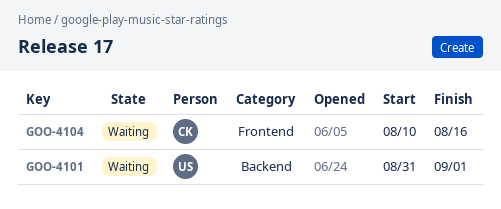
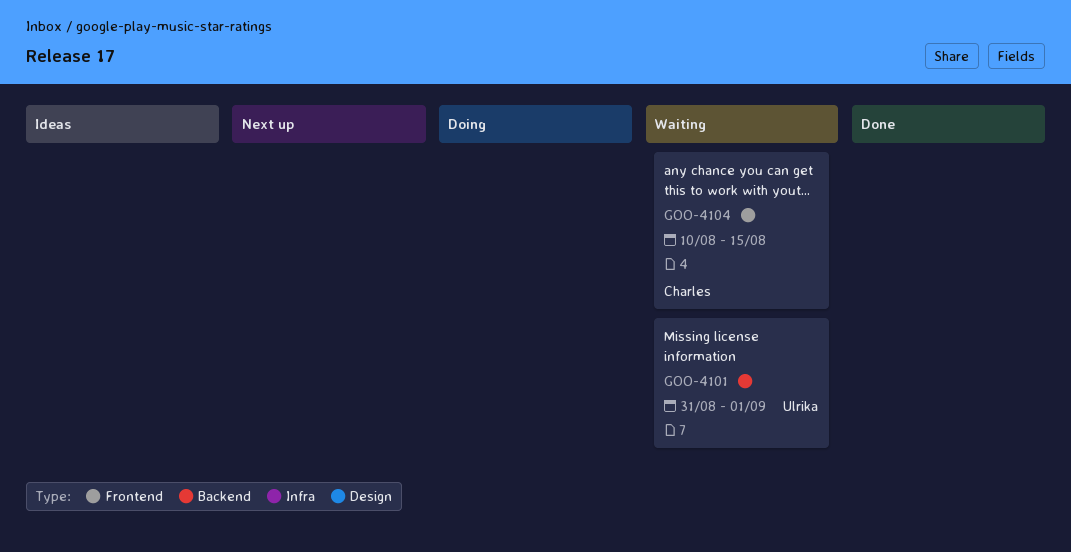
GOO-4104, due: Aug 16 -> Aug 15

